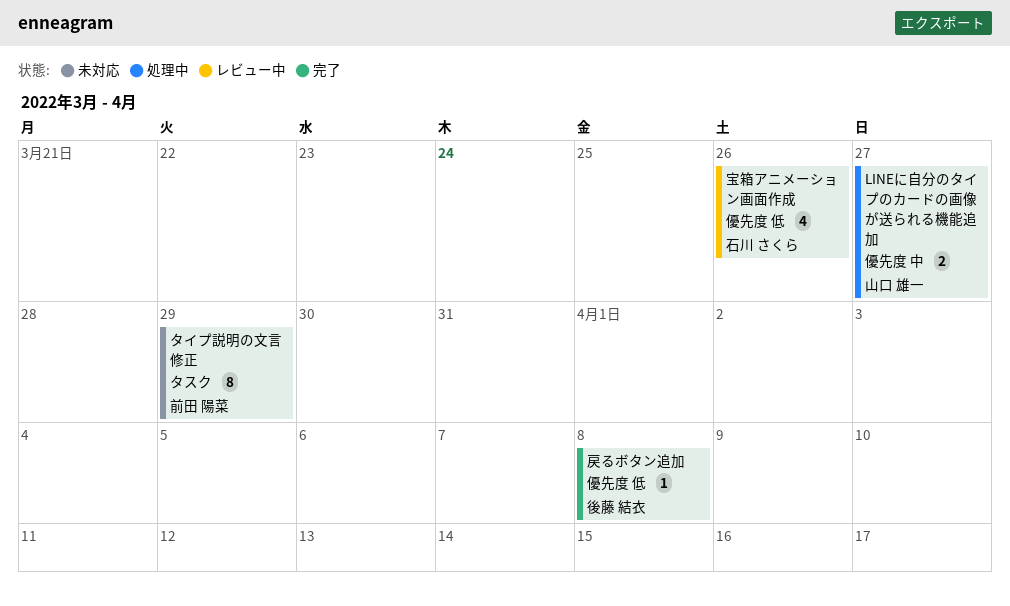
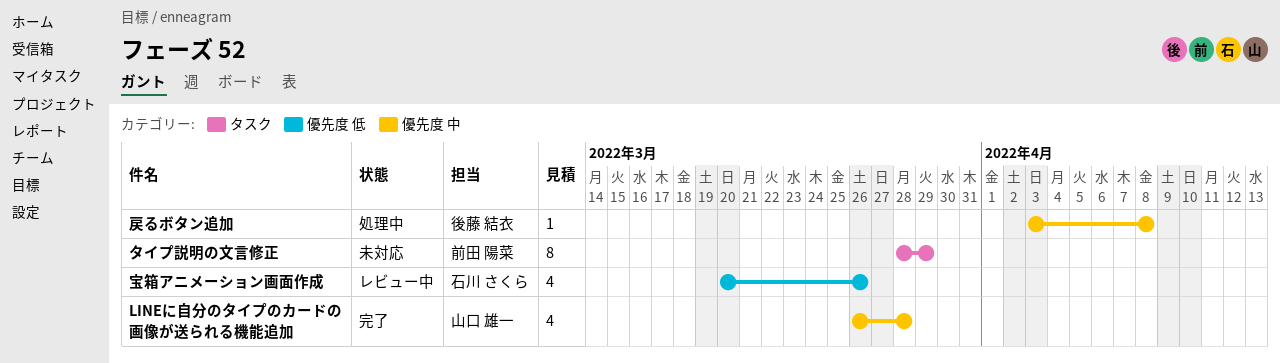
LINEに自分のタイプのカードの画像が送られる機能追加, status: 処理中 -> 完了
LINEに自分のタイプのカードの画像が送られる機能追加, estimate: 2 -> 4
LINEに自分のタイプのカードの画像が送られる機能追加, due: Mar 27 -> Mar 28
戻るボタン追加, status: 完了 -> 処理中
戻るボタン追加, label: 優先度 低 -> 優先度 中

